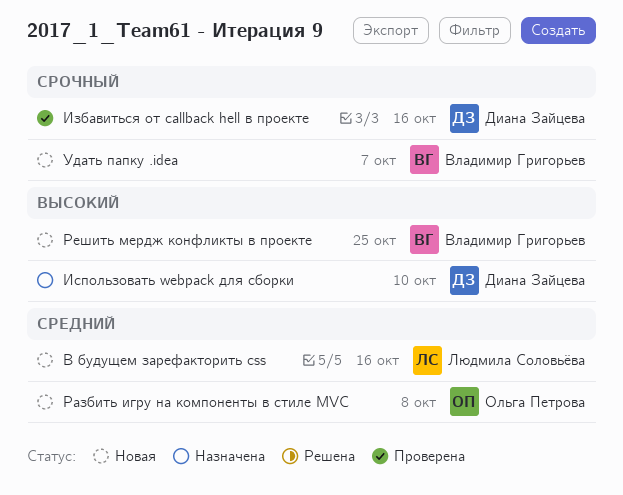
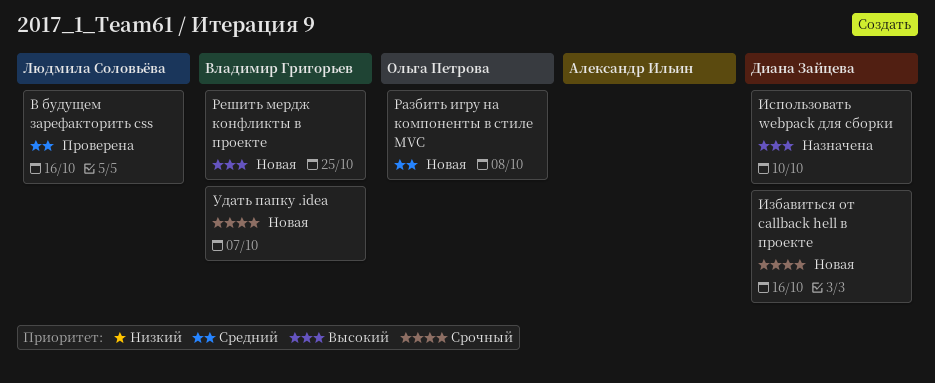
В будущем зарефакторить css, status: Новая -> Проверена
Избавиться от callback hell в проекте, status: Проверена -> Новая

